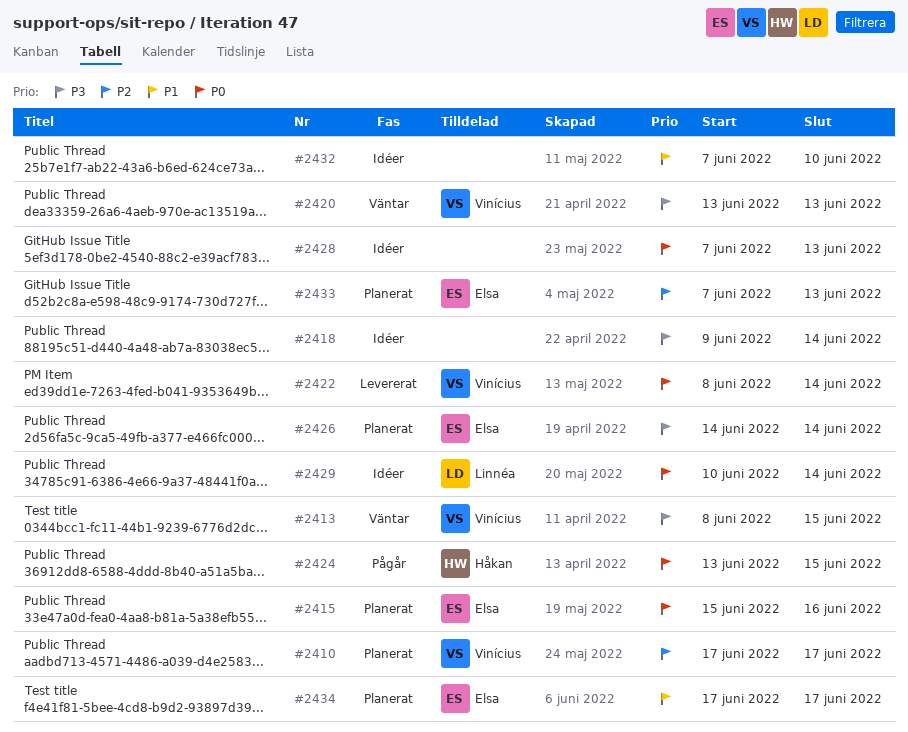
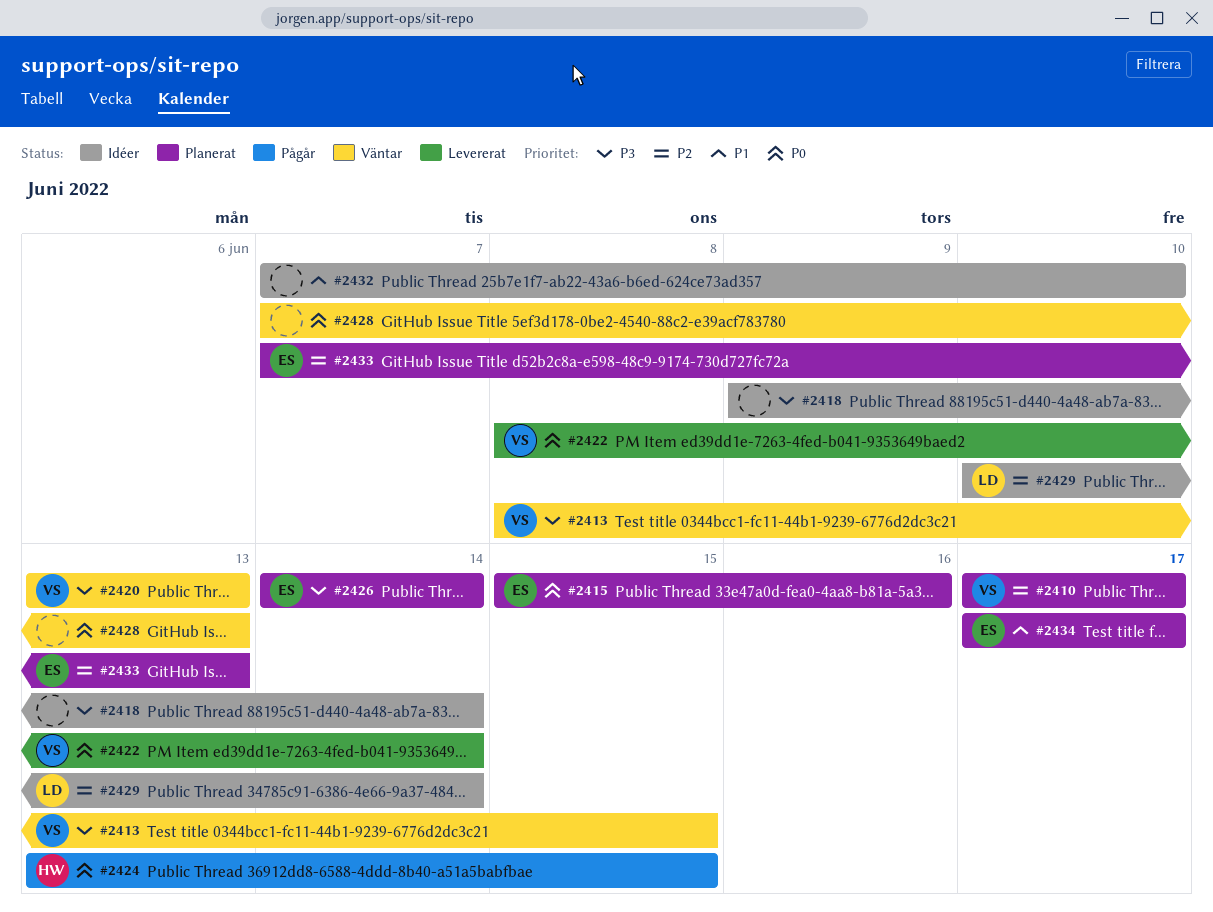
#2428, status: Idéer -> Väntar
#2429, priority: P0 -> P2

